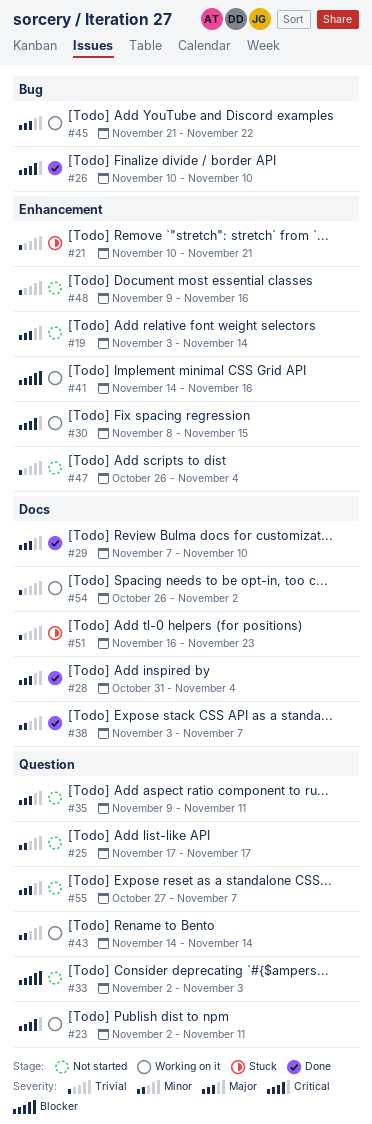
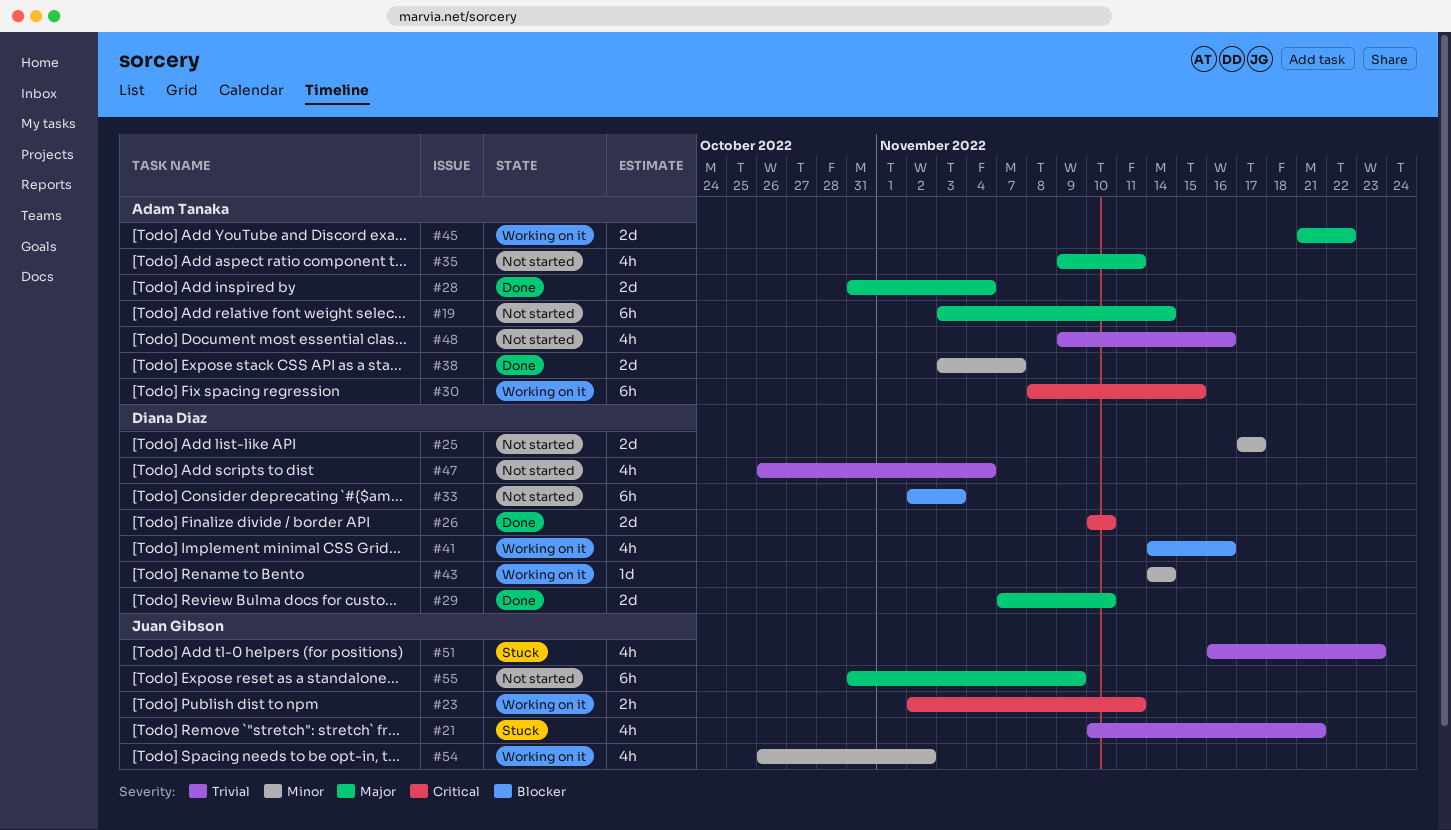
#54, priority: Trivial -> Minor
#55, start: Oct 27 -> Oct 31
#55, due: Nov 7 -> Nov 9

